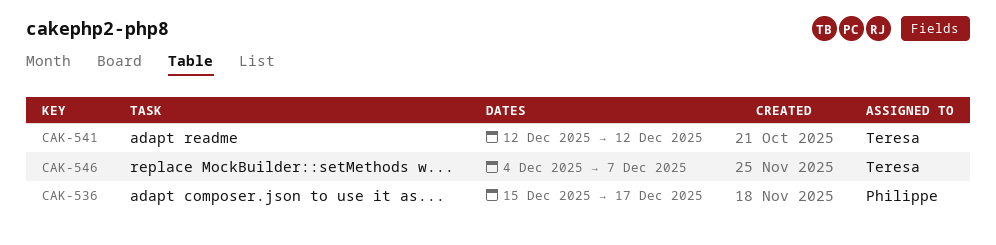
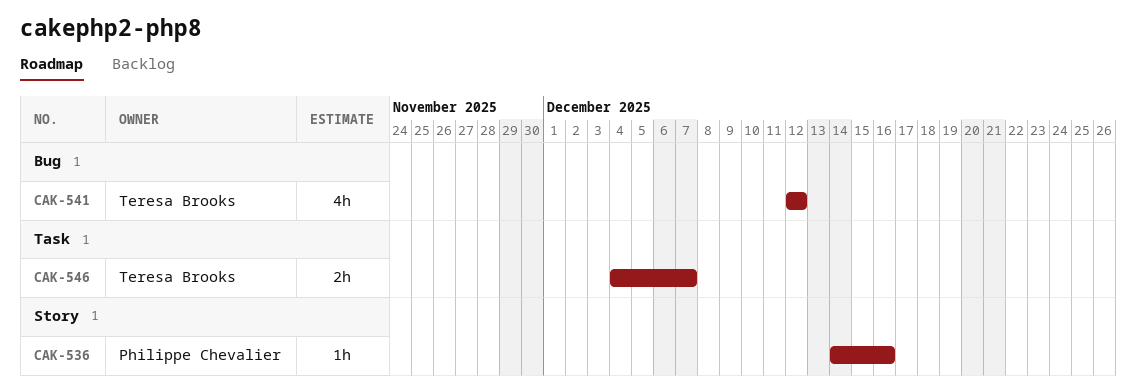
CAK-536, start: Dec 15 -> Dec 14
CAK-536, due: Dec 17 -> Dec 16

